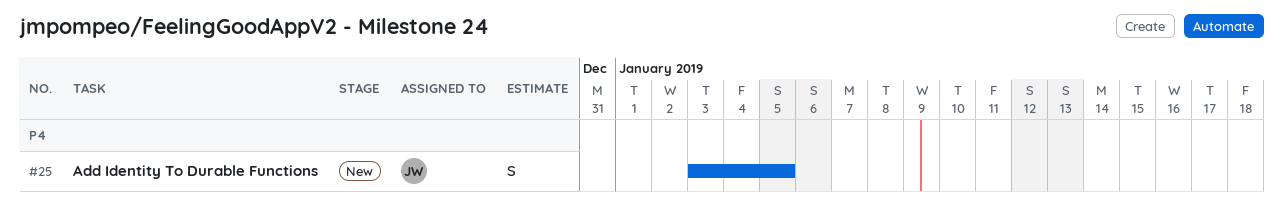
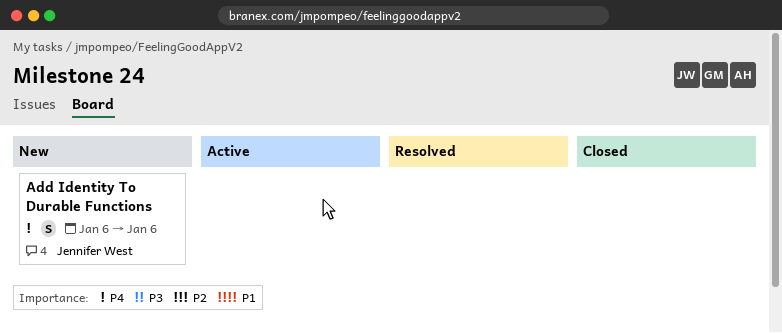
Add Identity To Durable Functions, start: Jan 3 -> Jan 6
Add Identity To Durable Functions, due: Jan 5 -> Jan 6

